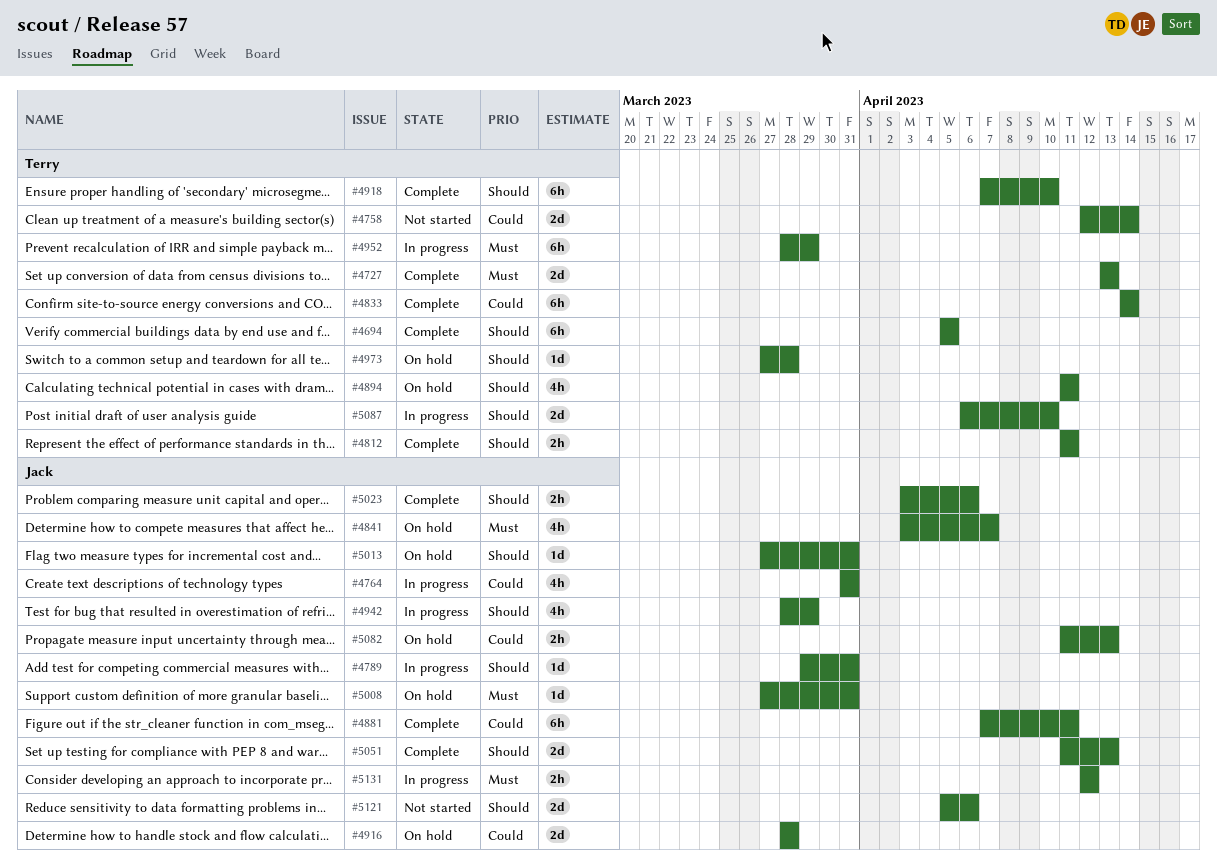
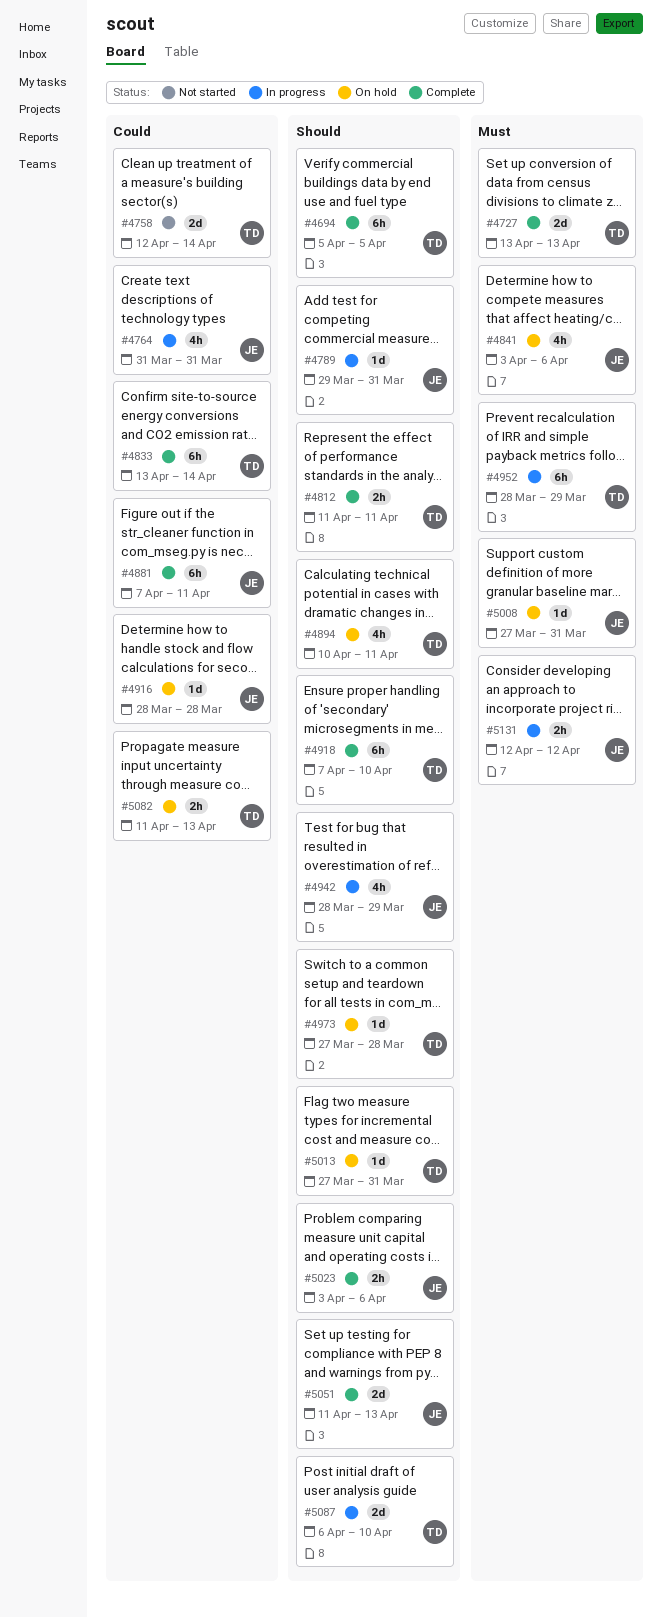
#4833, start: Apr 14 -> Apr 13
#4841, due: Apr 7 -> Apr 6
#4894, start: Apr 11 -> Apr 10
#4916, estimate: 2d -> 1d
#5013, owner: Jack -> Terry
#5082, owner: Jack -> Terry
#5121: present -> none

